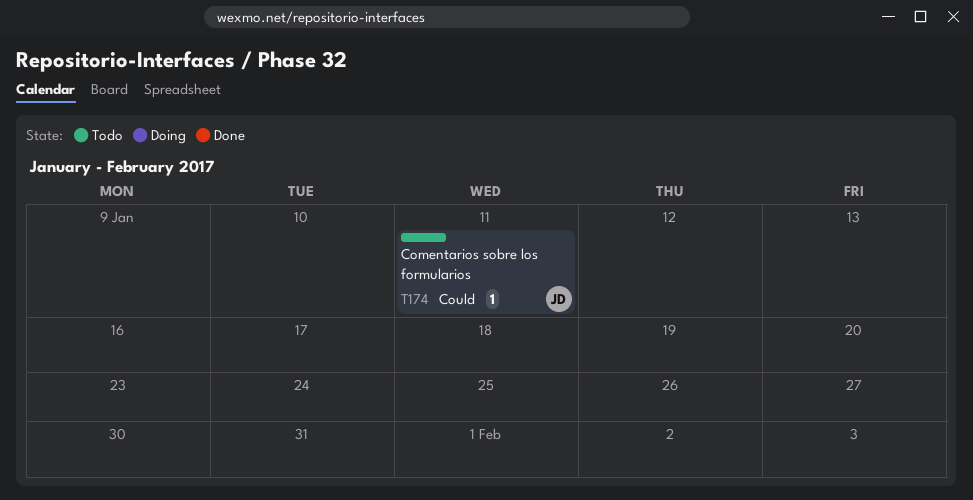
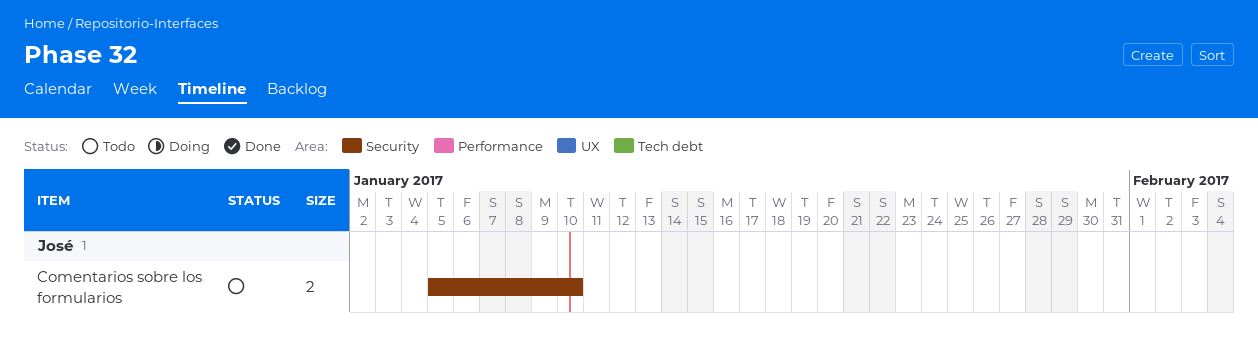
Comentarios sobre los formularios, estimate: 1 -> 2
Comentarios sobre los formularios, due: Jan 11 -> Jan 10

